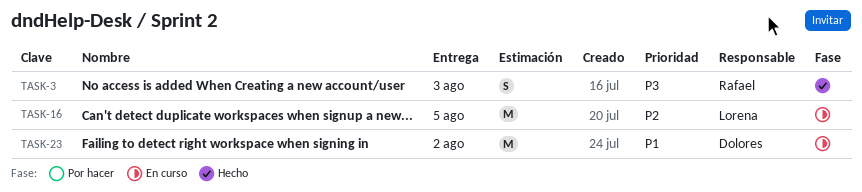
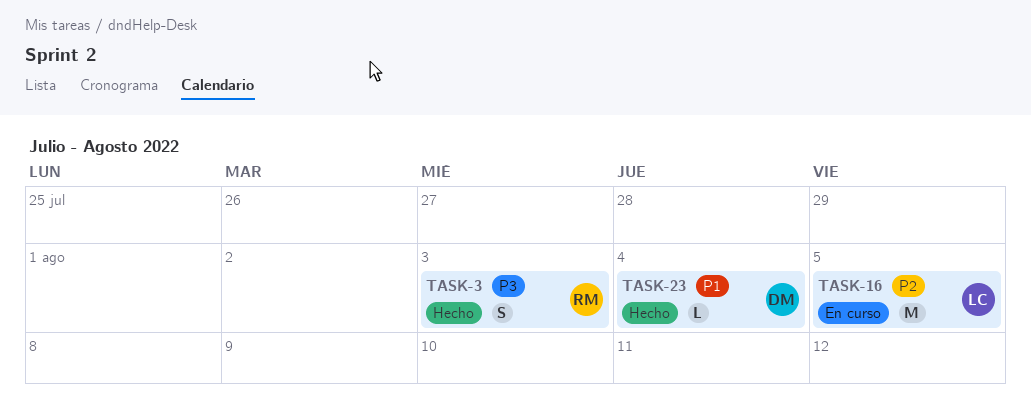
TASK-23, status: En curso -> Hecho
TASK-23, estimate: M -> L
TASK-23, due: Aug 2 -> Aug 4

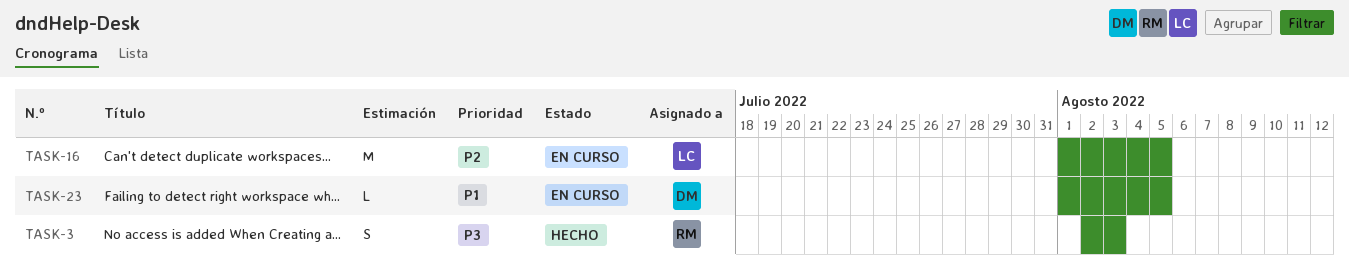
TASK-23, status: Hecho -> En curso
TASK-23, due: Aug 4 -> Aug 5

